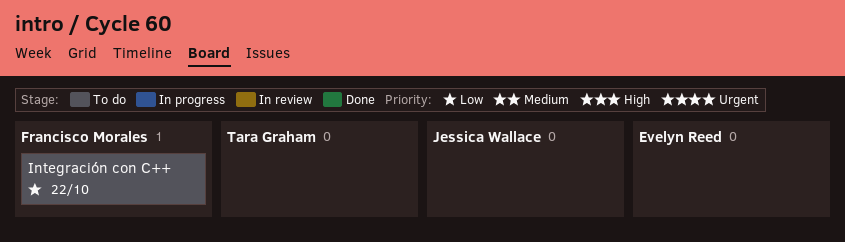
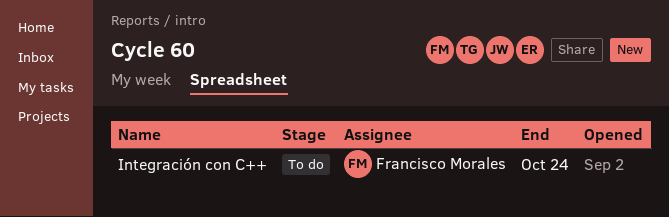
Integración con C++, due: Oct 22 -> Oct 24

